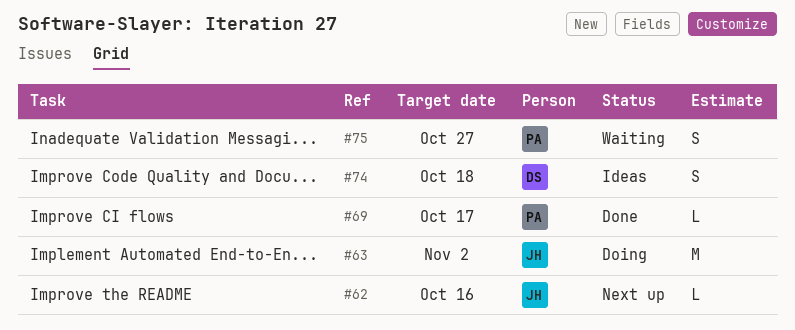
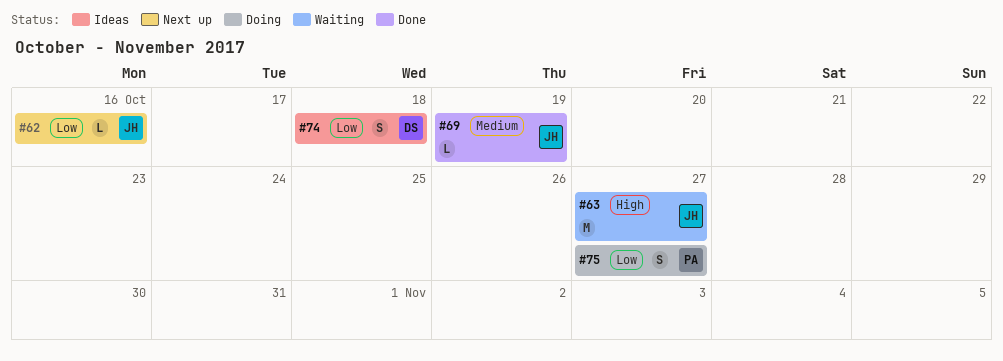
#63, status: Doing -> Waiting
#63, due: Nov 2 -> Oct 27
#69, owner: PA -> JH
#69, due: Oct 17 -> Oct 19
#75, status: Waiting -> Doing

